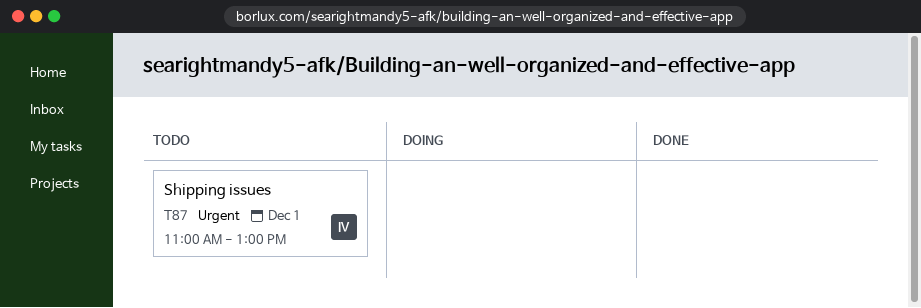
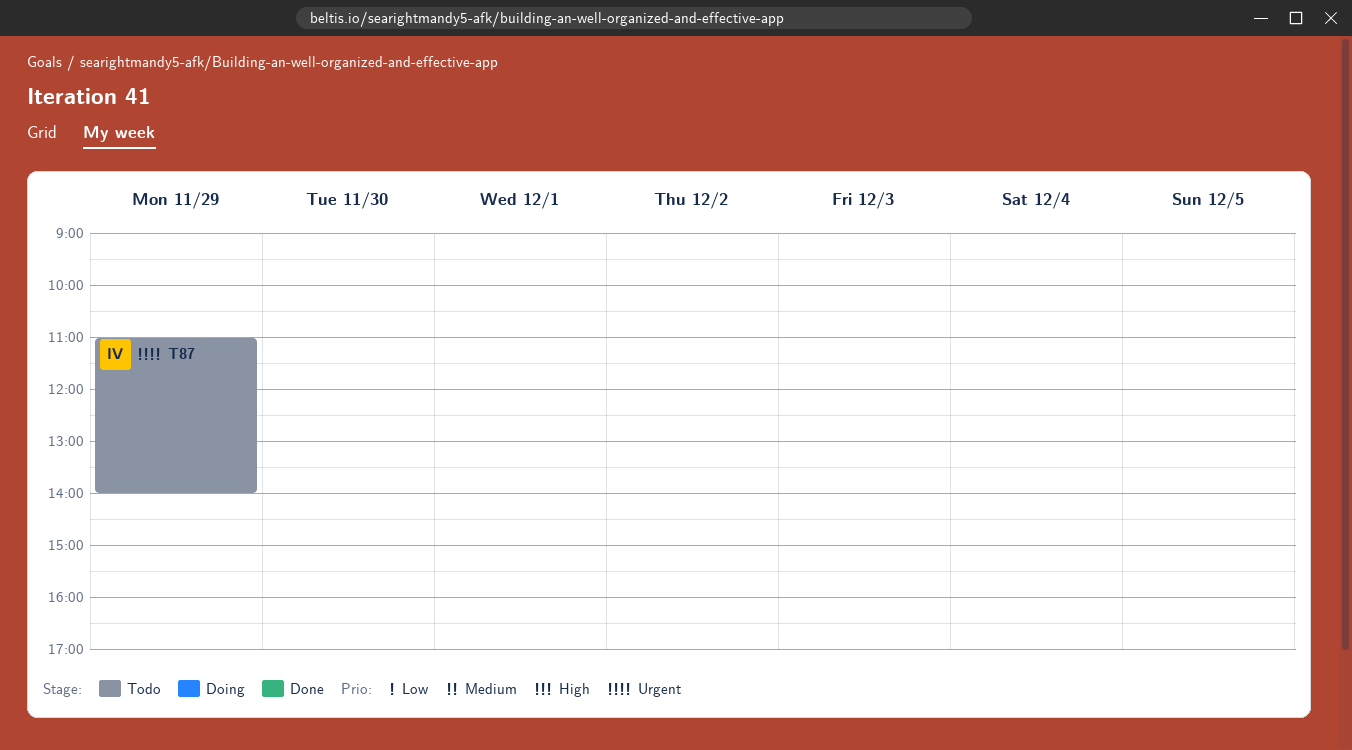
T87, day: Dec 1 -> Nov 29
T87, ends: 13:00 -> 14:00

